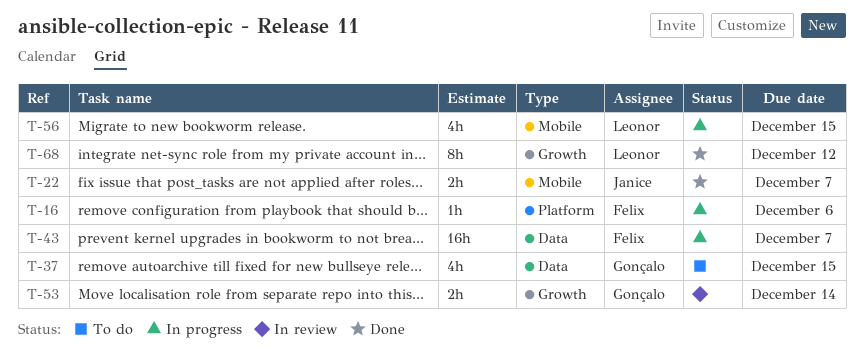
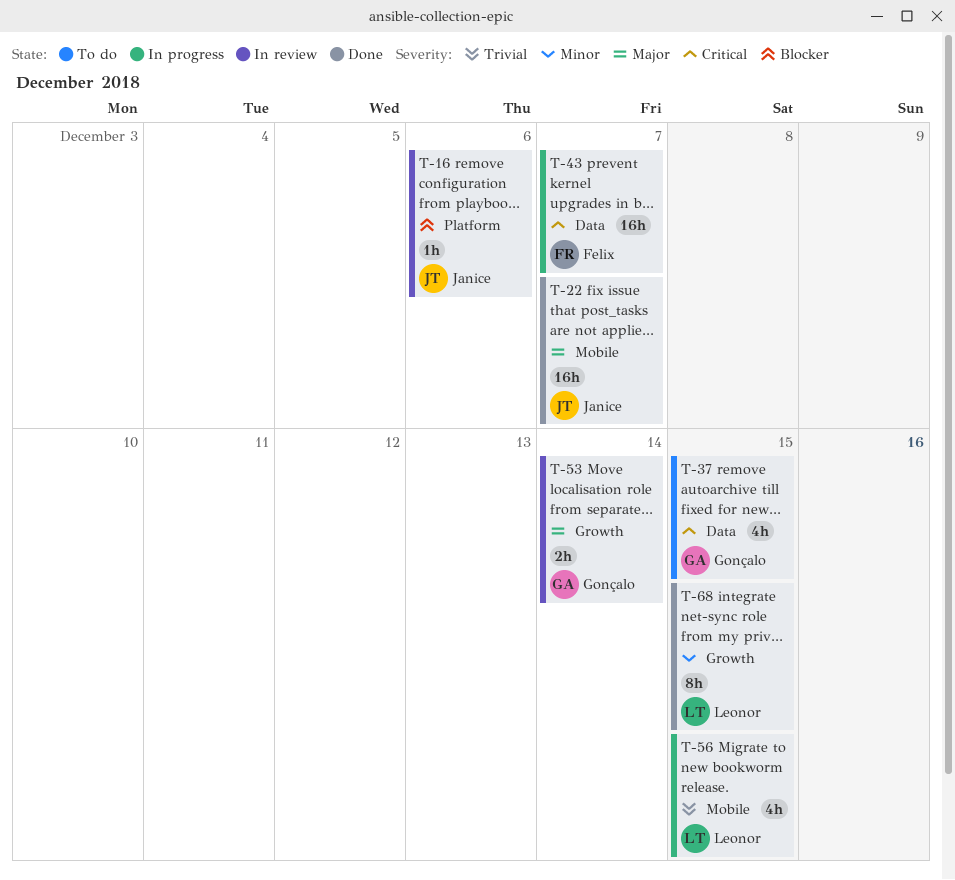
T-16, status: In progress -> In review
T-16, owner: Felix -> Janice
T-22, estimate: 2h -> 16h
T-68, due: Dec 12 -> Dec 15

